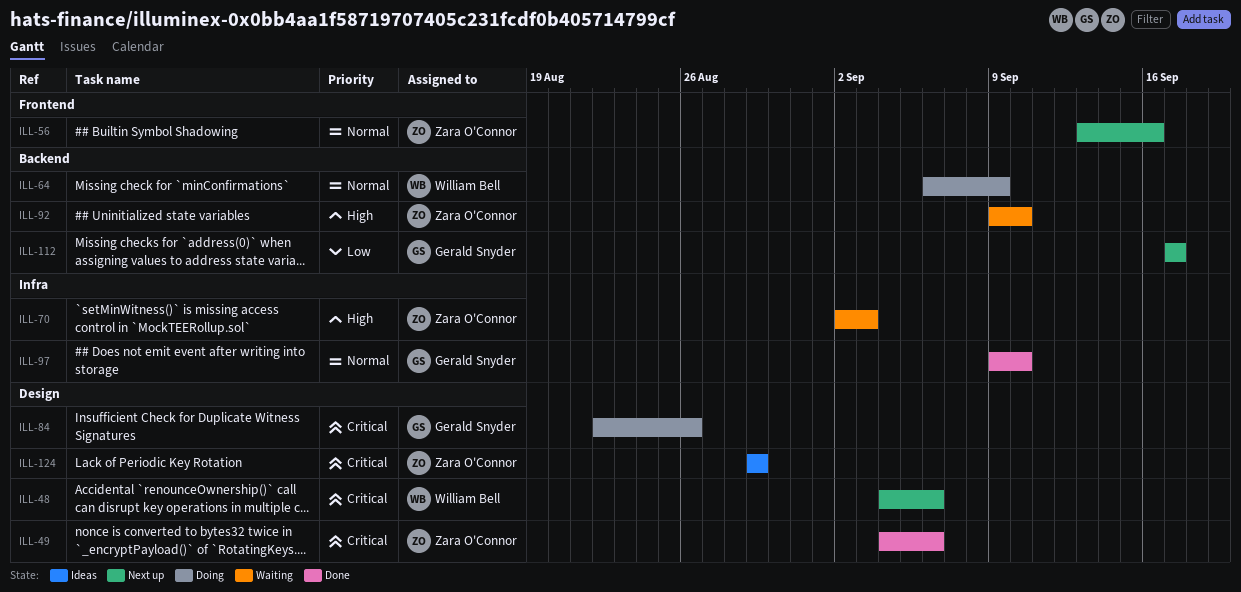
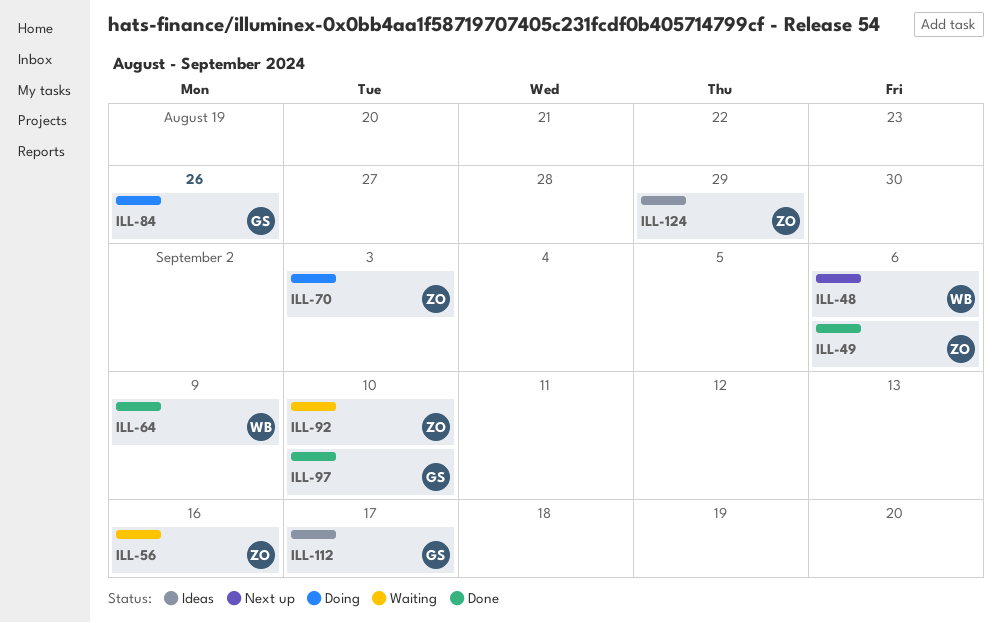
ILL-56, status: Next up -> Waiting
ILL-64, status: Doing -> Done
ILL-70, status: Waiting -> Doing
ILL-112, status: Next up -> Ideas

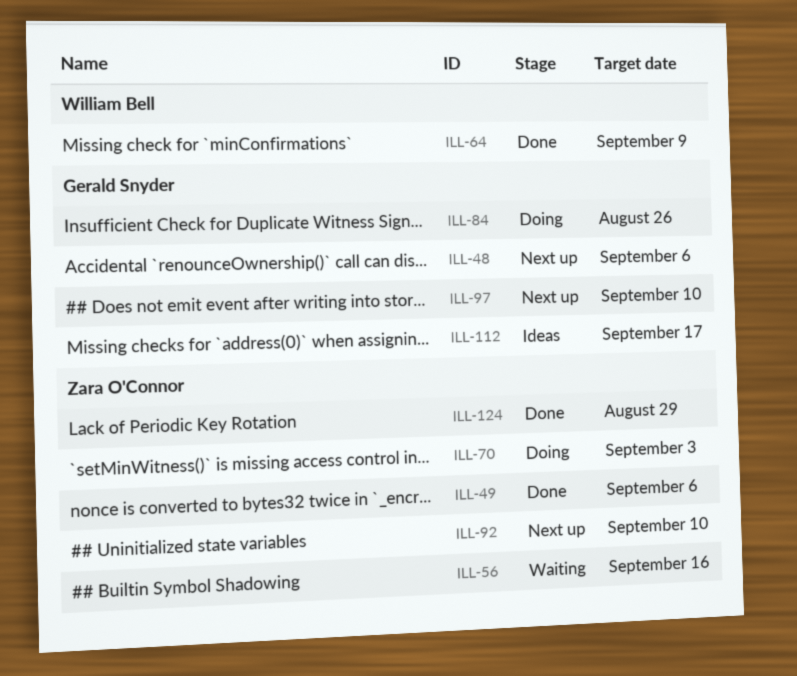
ILL-48, owner: William Bell -> Gerald Snyder
ILL-92, status: Waiting -> Next up
ILL-97, status: Done -> Next up
ILL-124, status: Ideas -> Done

